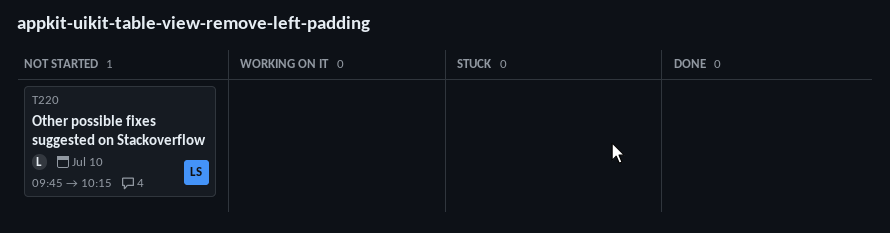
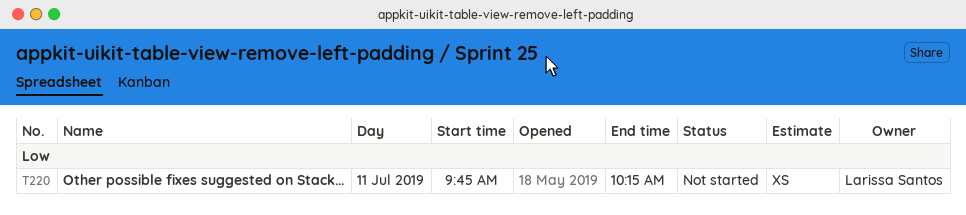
T220, estimate: L -> XS
T220, day: Jul 10 -> Jul 11

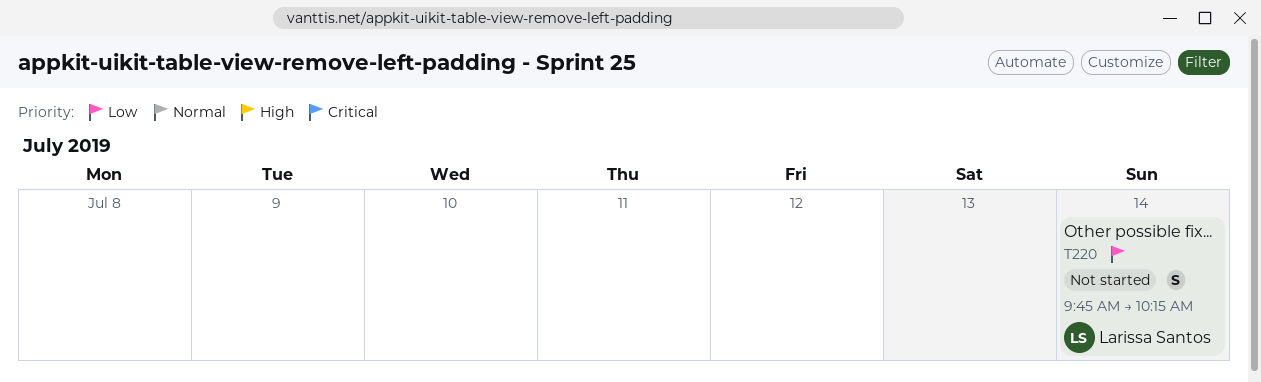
T220, estimate: XS -> S
T220, day: Jul 11 -> Jul 14

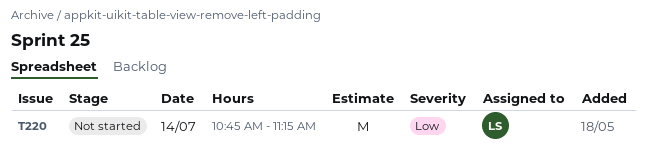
T220, estimate: S -> M
T220, begins: 09:45 -> 10:45
T220, ends: 10:15 -> 11:15

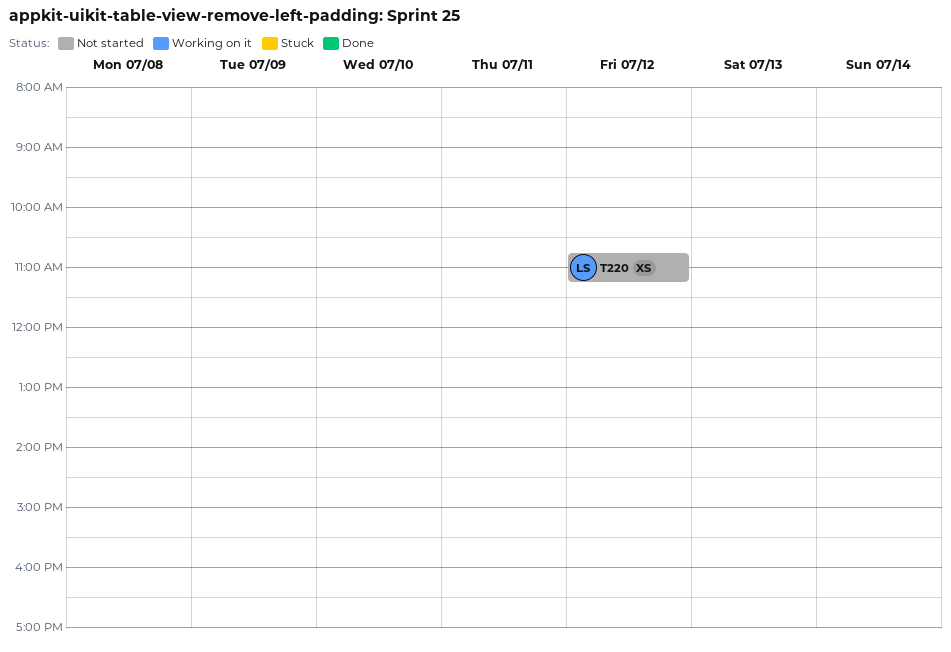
T220, estimate: M -> XS
T220, day: Jul 14 -> Jul 12

